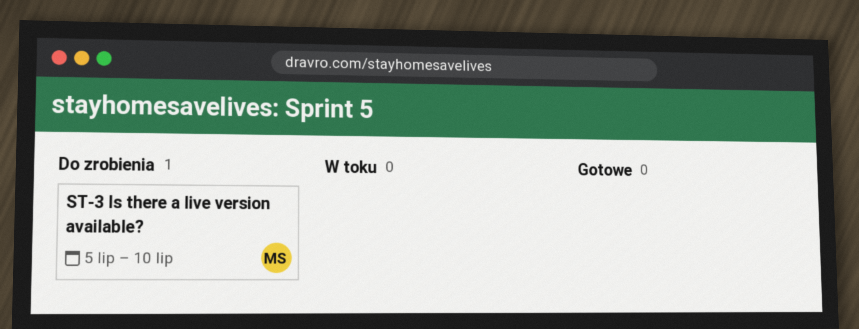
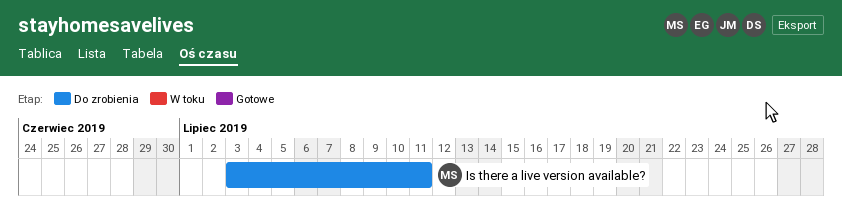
Is there a live version available?, start: Jul 5 -> Jul 3
Is there a live version available?, due: Jul 10 -> Jul 11

